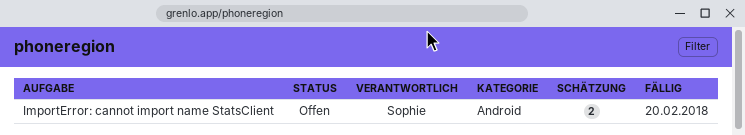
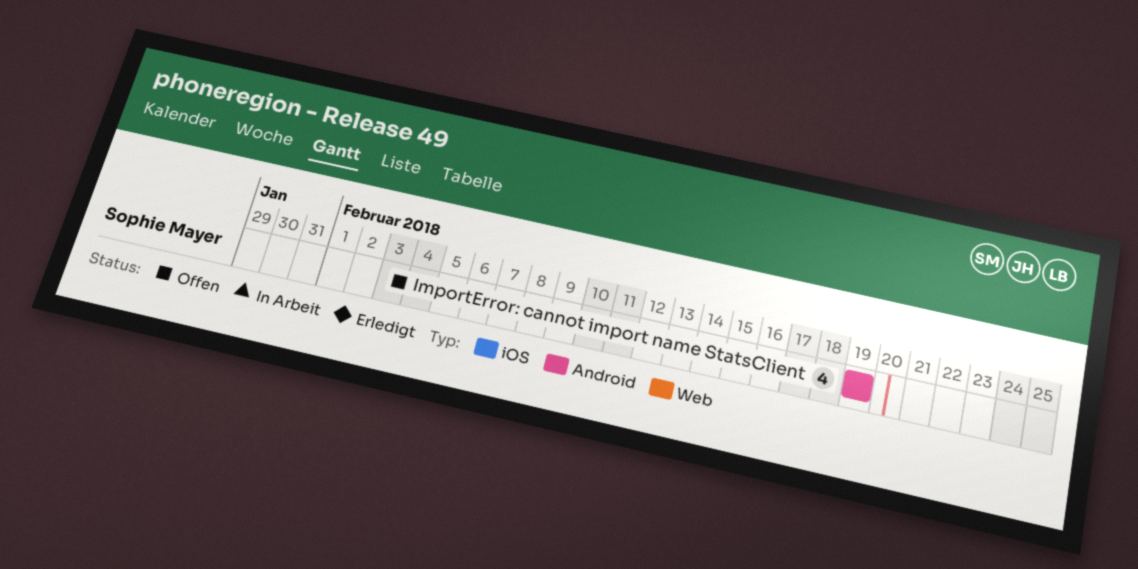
ImportError: cannot import name StatsClient, estimate: 2 -> 4
ImportError: cannot import name StatsClient, due: Feb 20 -> Feb 19

